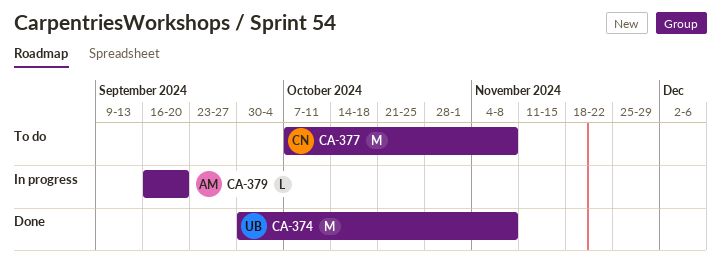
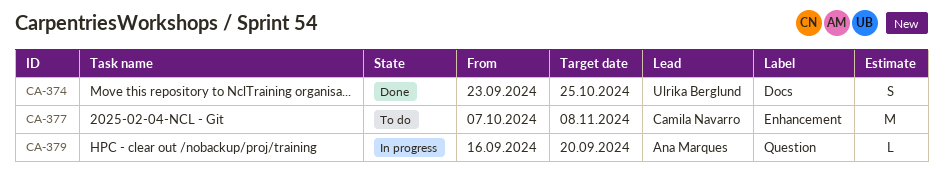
CA-374, estimate: M -> S
CA-374, start: Sep 30 -> Sep 23
CA-374, due: Nov 8 -> Oct 25

